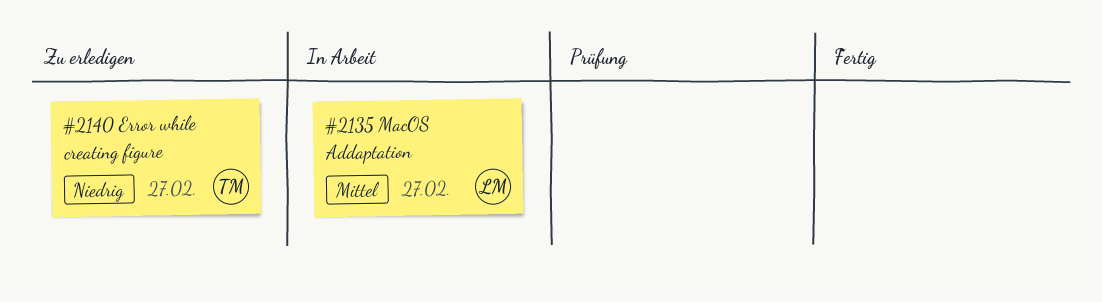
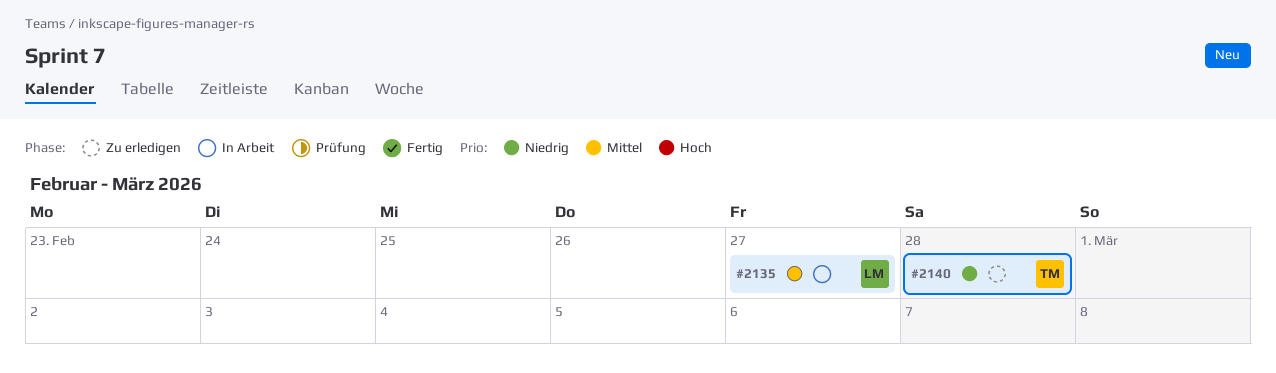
#2140, due: Feb 27 -> Feb 28

